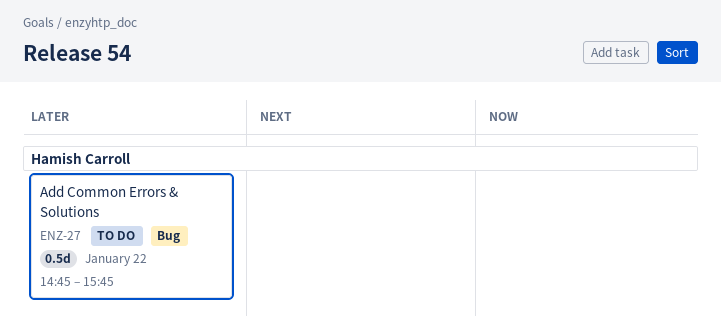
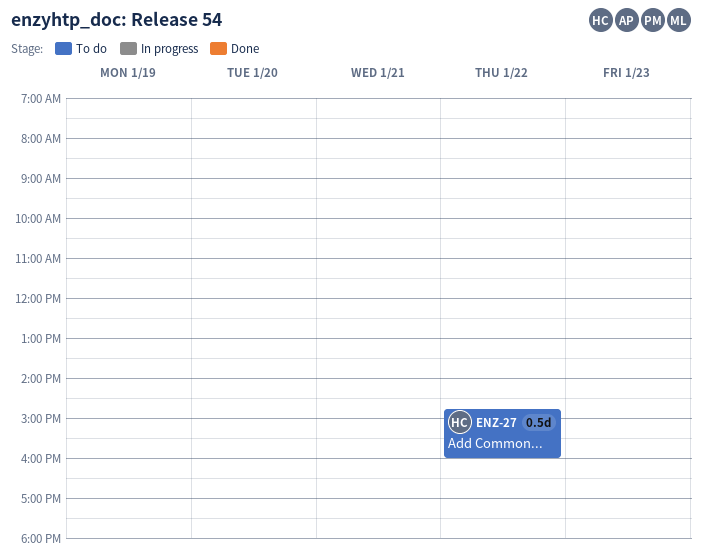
ENZ-27, ends: 15:45 -> 16:00

